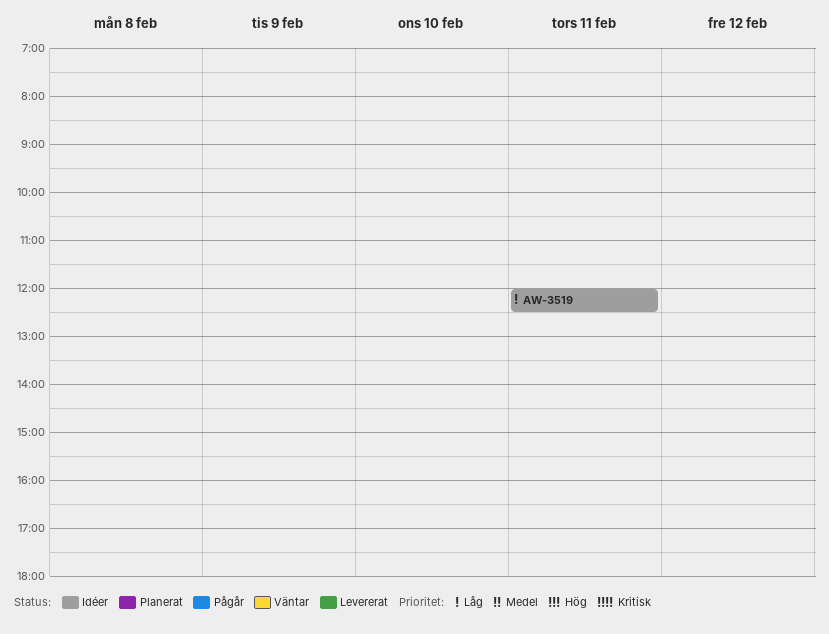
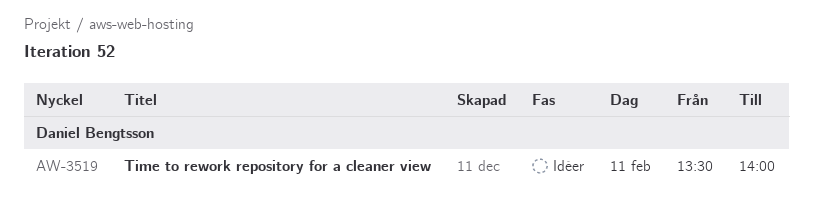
AW-3519, begins: 12:00 -> 13:30
AW-3519, ends: 12:30 -> 14:00

